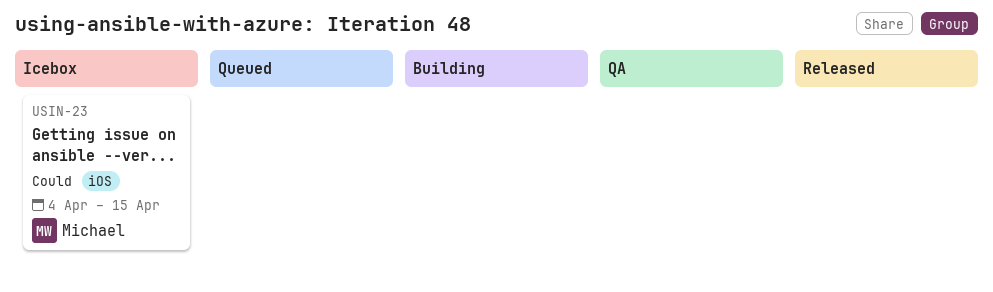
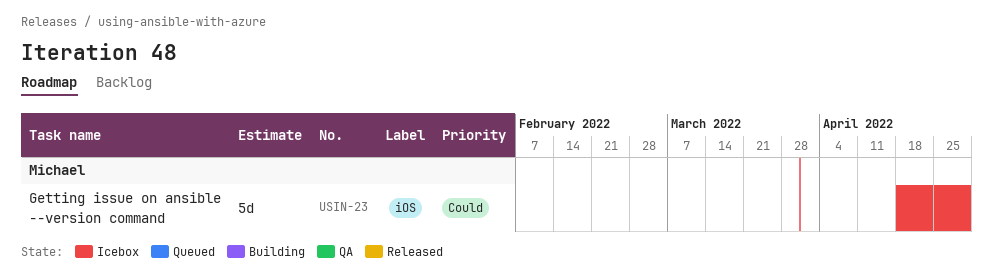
USIN-23, start: Apr 4 -> Apr 18
USIN-23, due: Apr 15 -> Apr 29

